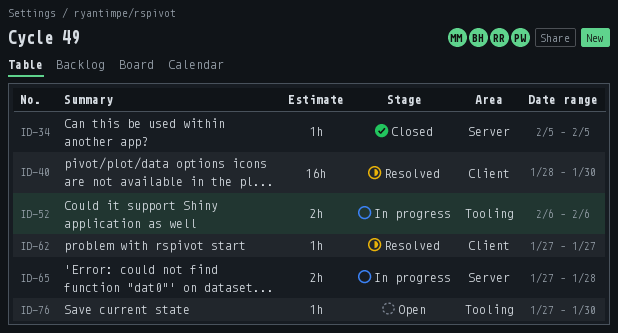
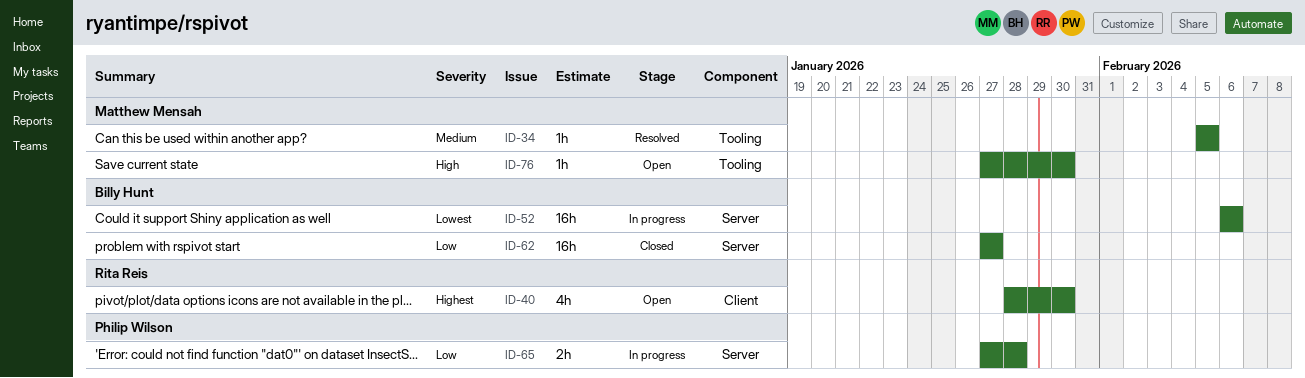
ID-34, status: Closed -> Resolved
ID-34, label: Server -> Tooling
ID-40, status: Resolved -> Open
ID-40, estimate: 16h -> 4h
ID-52, label: Tooling -> Server
ID-52, estimate: 2h -> 16h
ID-62, status: Resolved -> Closed
ID-62, label: Client -> Server
ID-62, estimate: 1h -> 16h

